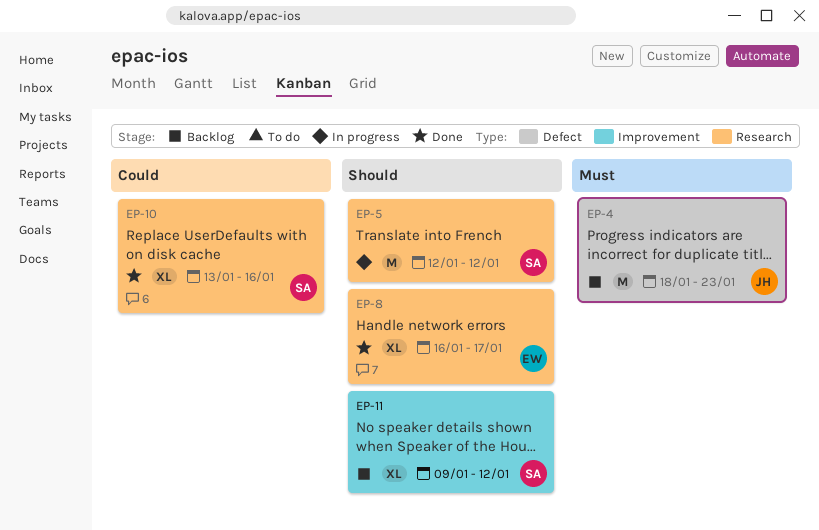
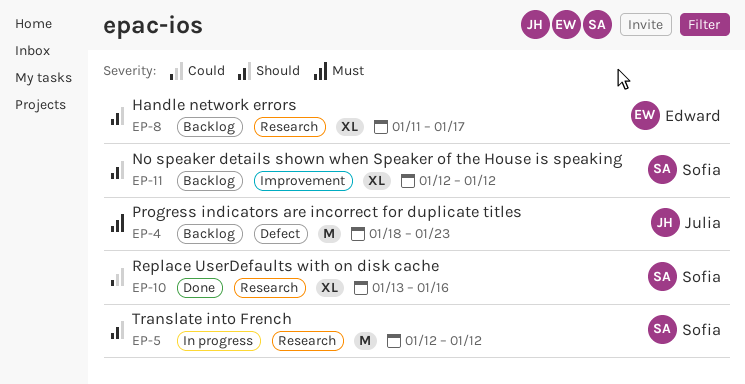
EP-8, status: Done -> Backlog
EP-8, start: Jan 16 -> Jan 11
EP-11, start: Jan 9 -> Jan 12

